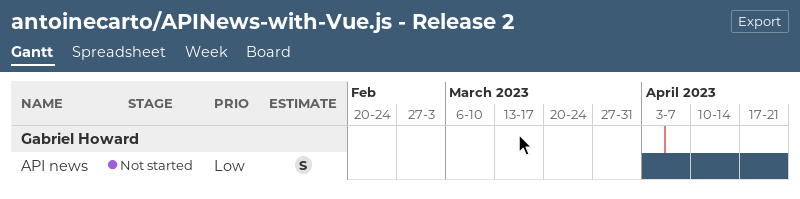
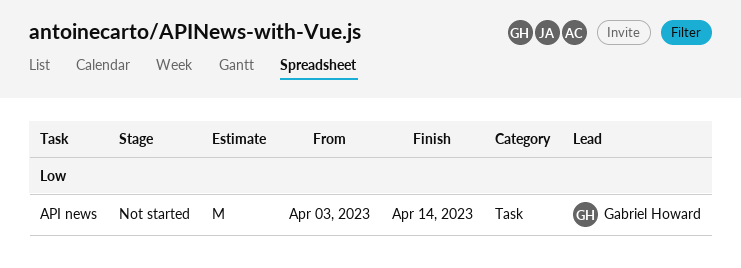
API news, estimate: S -> M
API news, due: Apr 21 -> Apr 14

